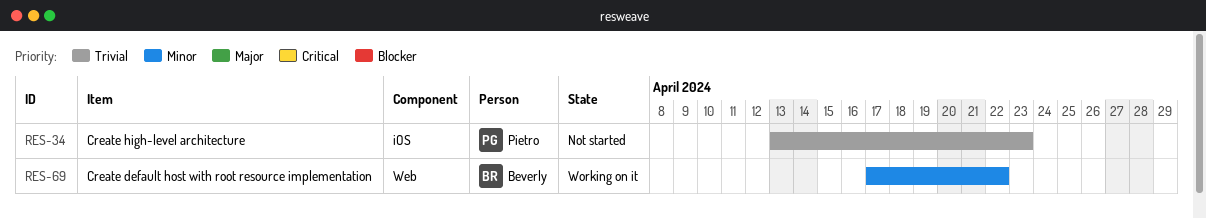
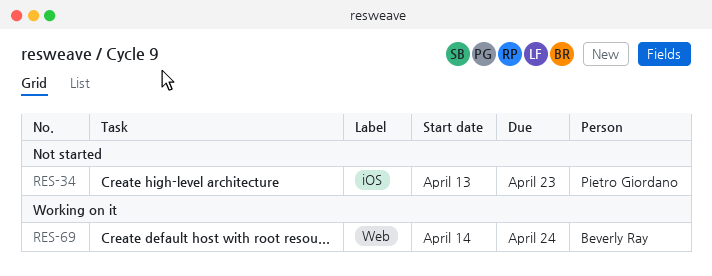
RES-69, start: Apr 17 -> Apr 14
RES-69, due: Apr 22 -> Apr 24

